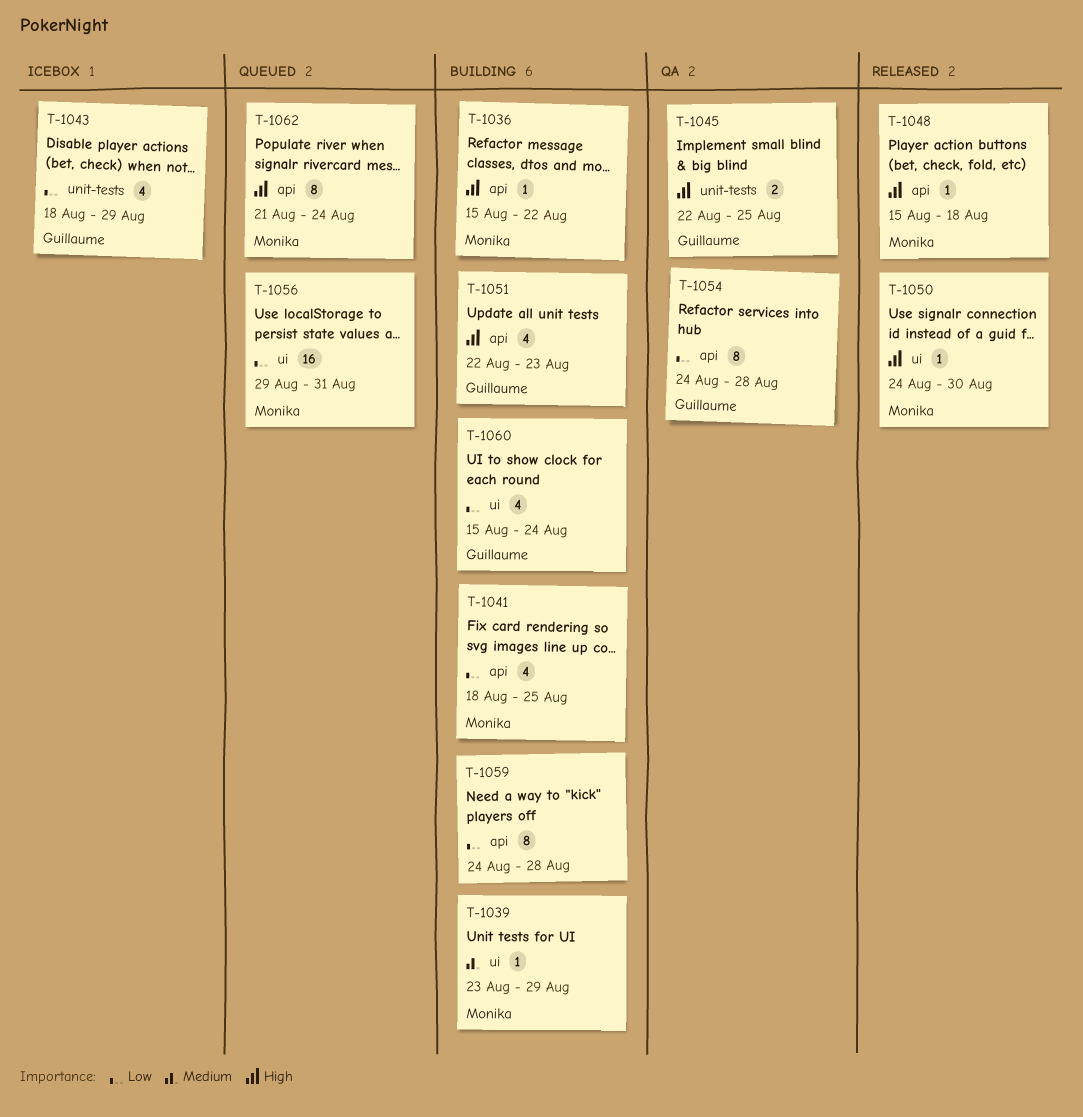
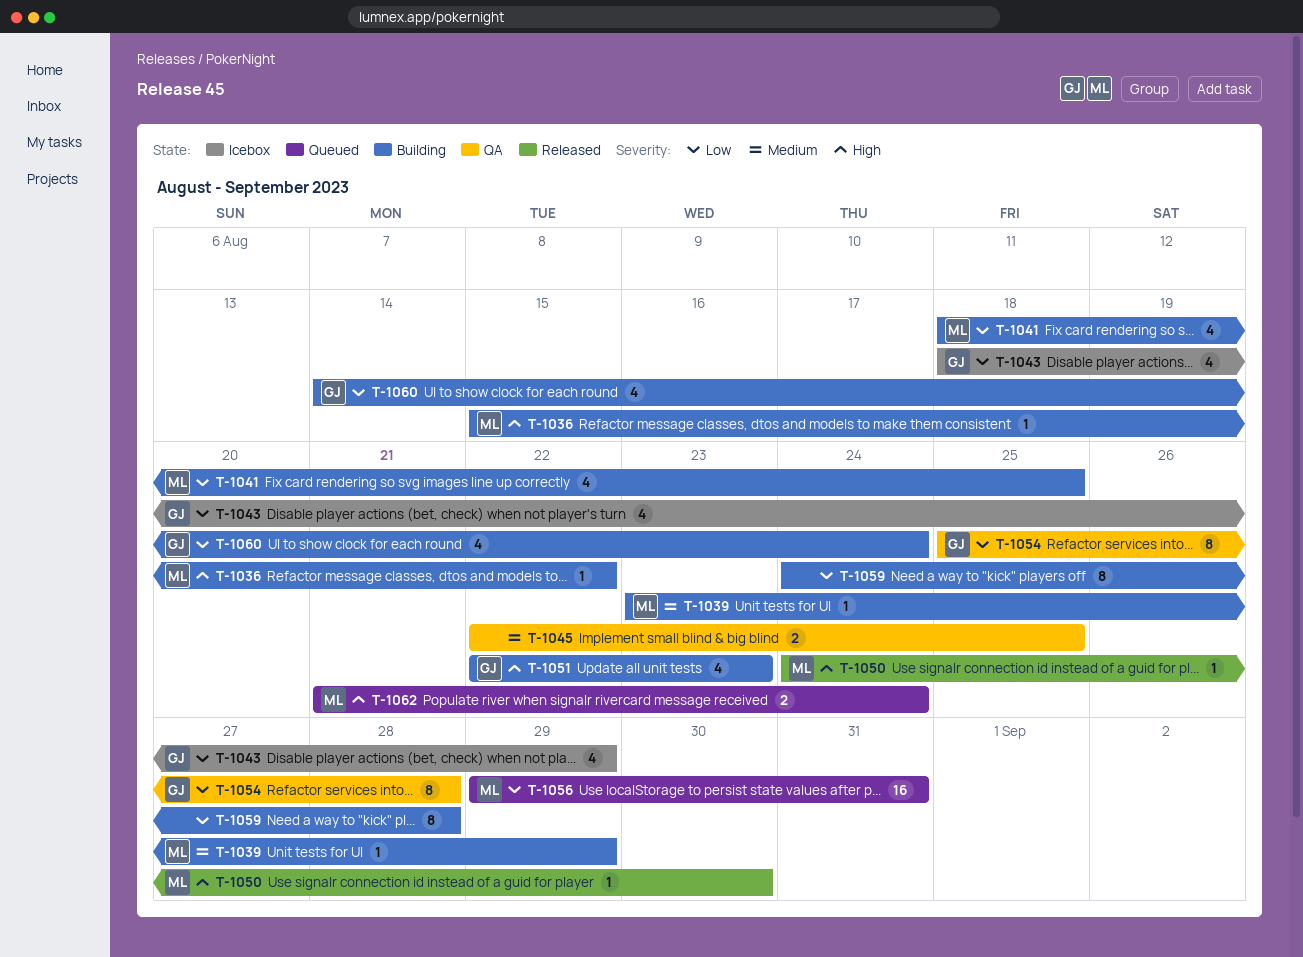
T-1045, owner: Guillaume -> none
T-1045, priority: High -> Medium
T-1048: present -> none
T-1054, start: Aug 24 -> Aug 25
T-1060, start: Aug 15 -> Aug 14
T-1062, estimate: 8 -> 2

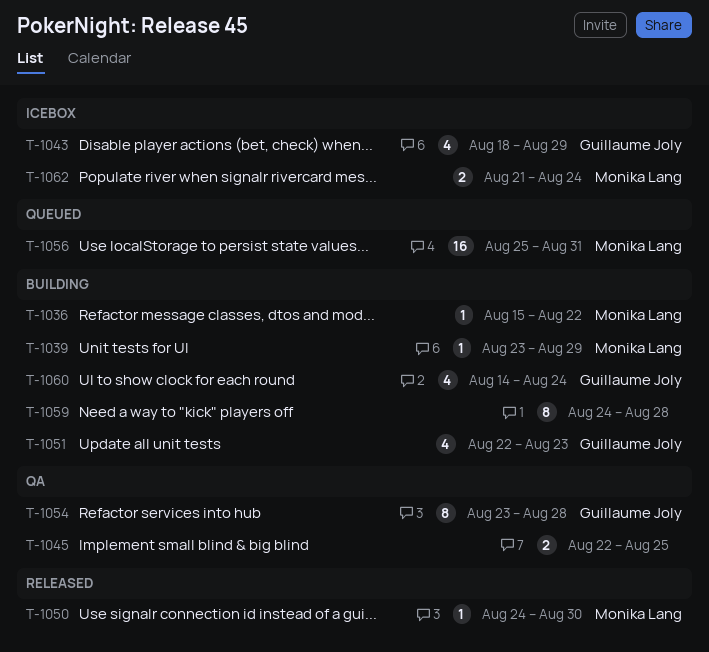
T-1041: present -> none
T-1054, start: Aug 25 -> Aug 23
T-1056, start: Aug 29 -> Aug 25
T-1062, status: Queued -> Icebox

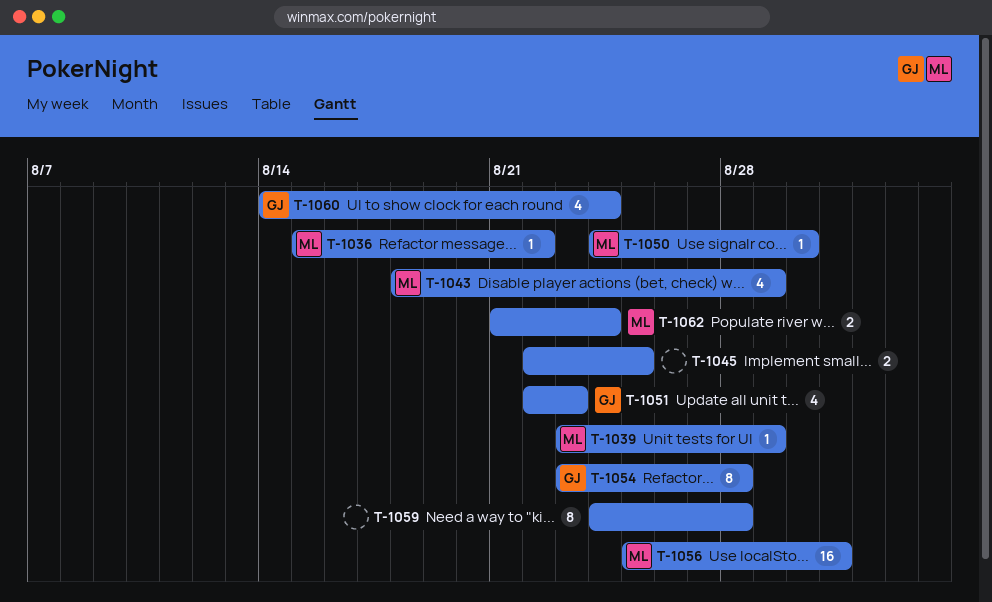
T-1043, owner: Guillaume Joly -> Monika Lang

